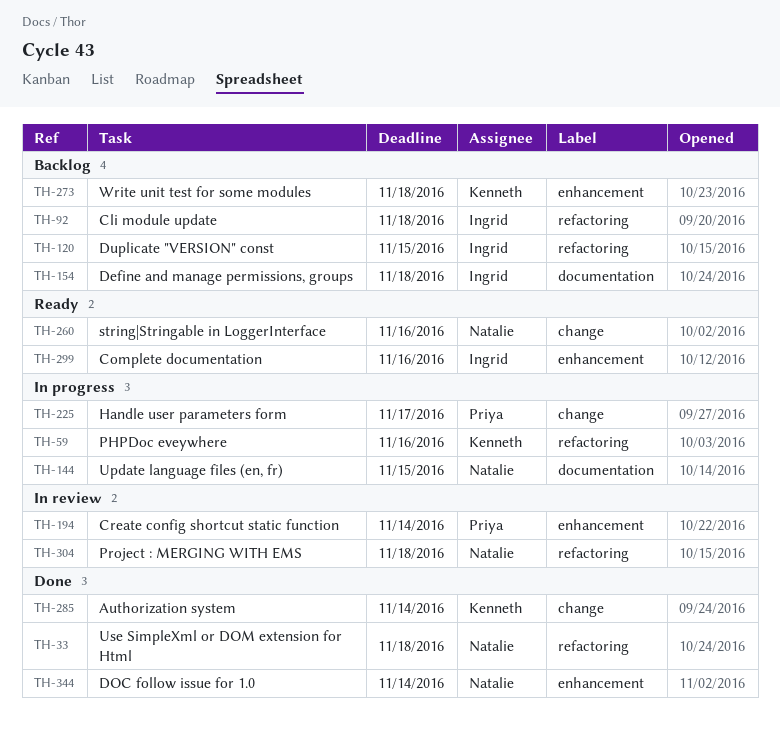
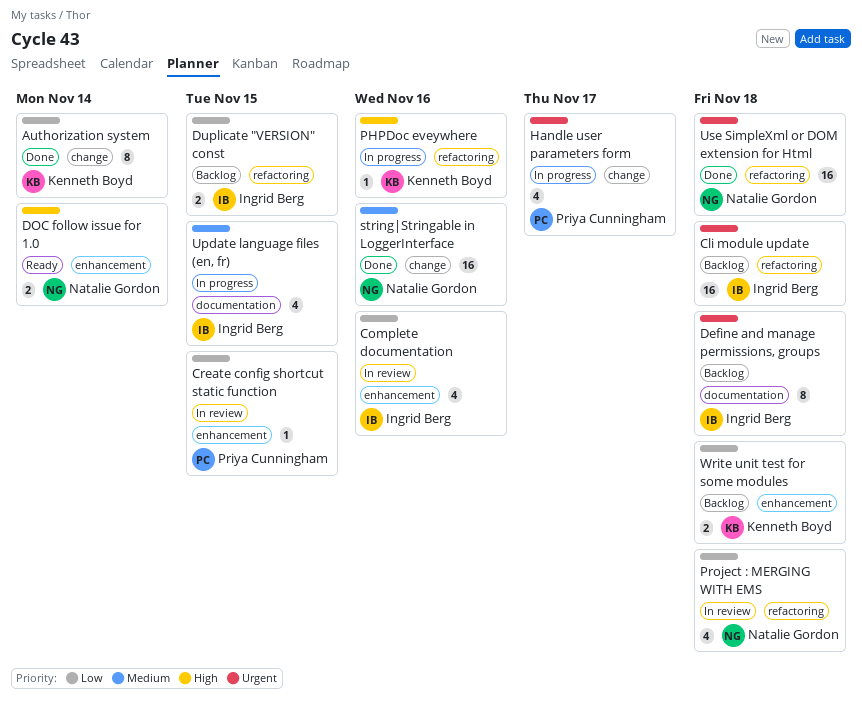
Complete documentation, status: Ready -> In review
Create config shortcut static function, due: Nov 14 -> Nov 15
DOC follow issue for 1.0, status: Done -> Ready
string|Stringable in LoggerInterface, status: Ready -> Done
Update language files (en, fr), owner: Natalie Gordon -> Ingrid Berg

